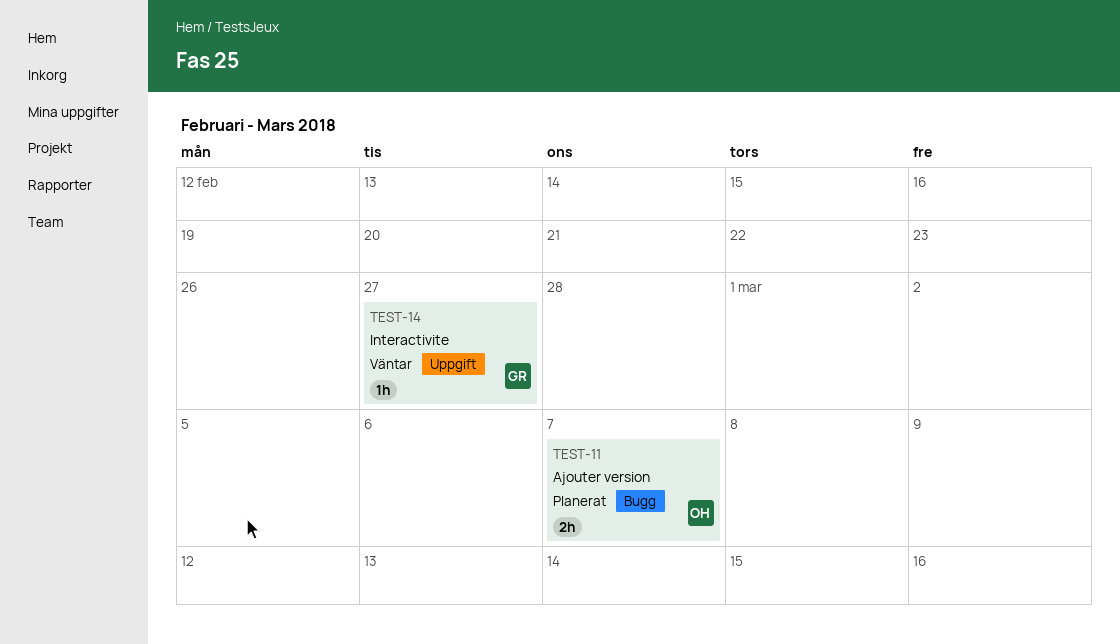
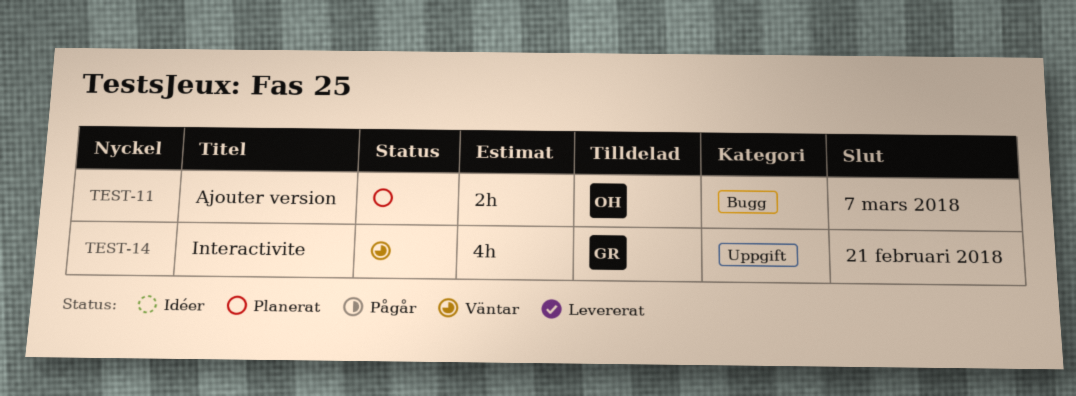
TEST-14, estimate: 1h -> 4h
TEST-14, due: Feb 27 -> Feb 21

